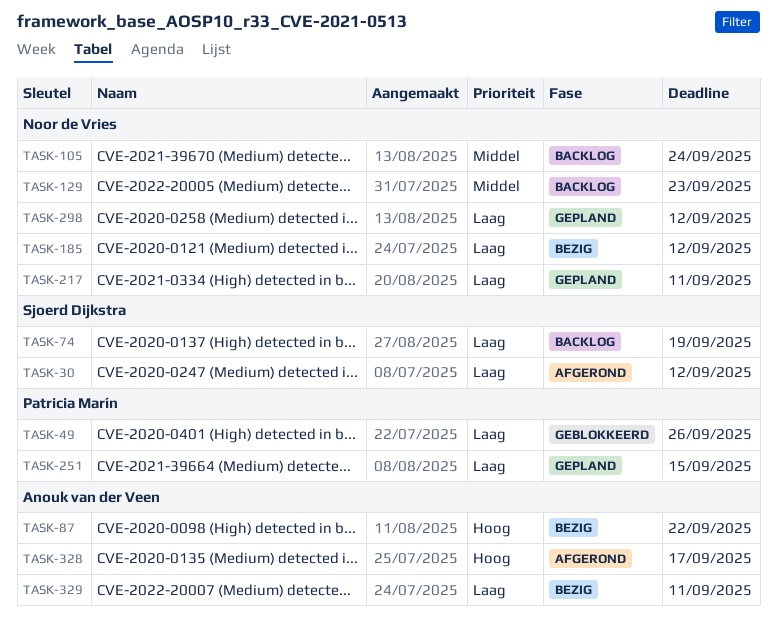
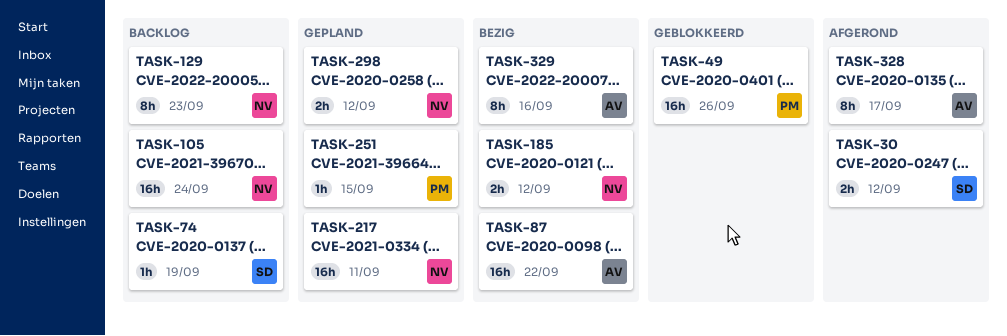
TASK-329, due: Sep 11 -> Sep 16

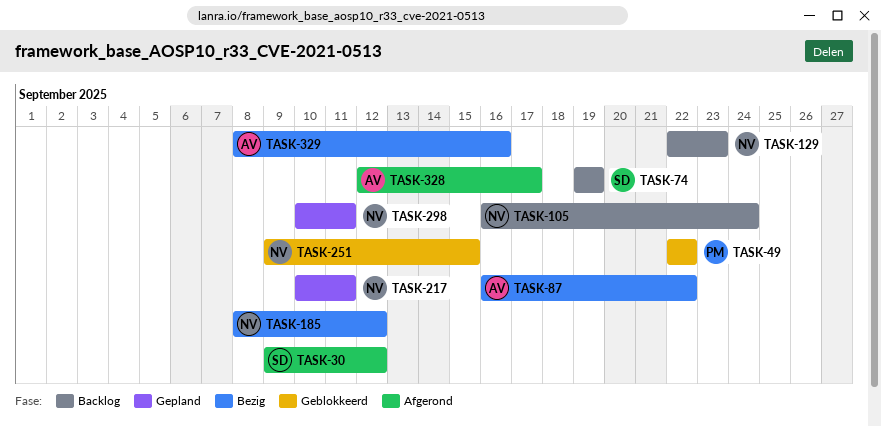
TASK-49, due: Sep 26 -> Sep 22
TASK-251, status: Gepland -> Geblokkeerd
TASK-251, owner: PM -> NV
TASK-298, due: Sep 12 -> Sep 11

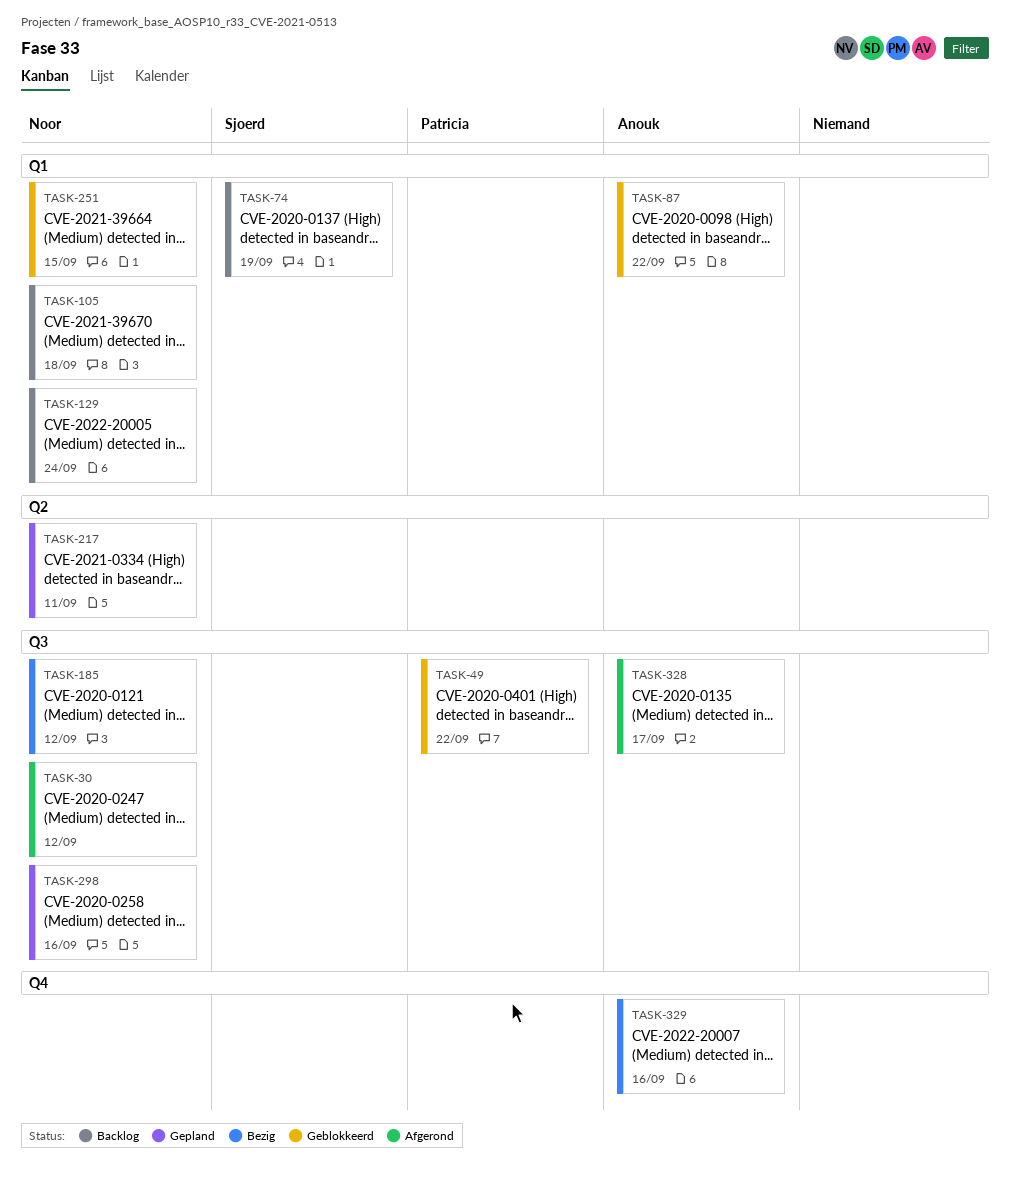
TASK-30, owner: Sjoerd -> Noor
TASK-87, status: Bezig -> Geblokkeerd
TASK-105, due: Sep 24 -> Sep 18
TASK-129, due: Sep 23 -> Sep 24
TASK-298, due: Sep 11 -> Sep 16

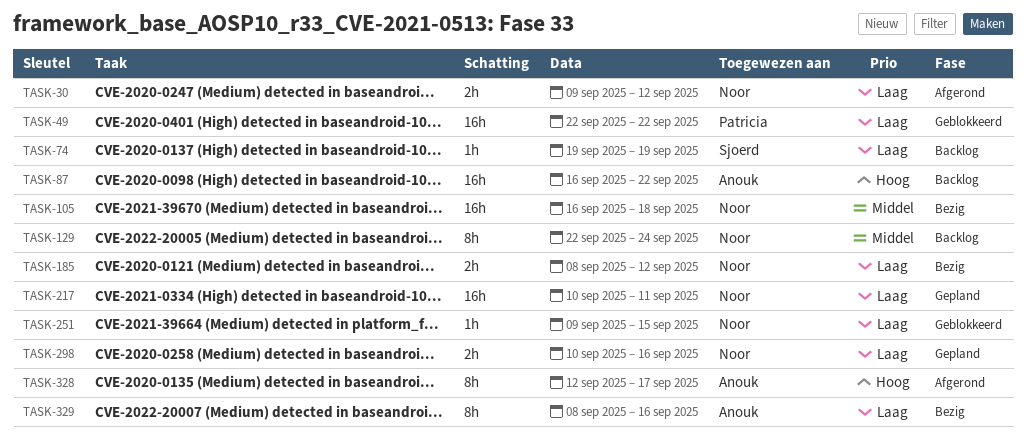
TASK-87, status: Geblokkeerd -> Backlog
TASK-105, status: Backlog -> Bezig

